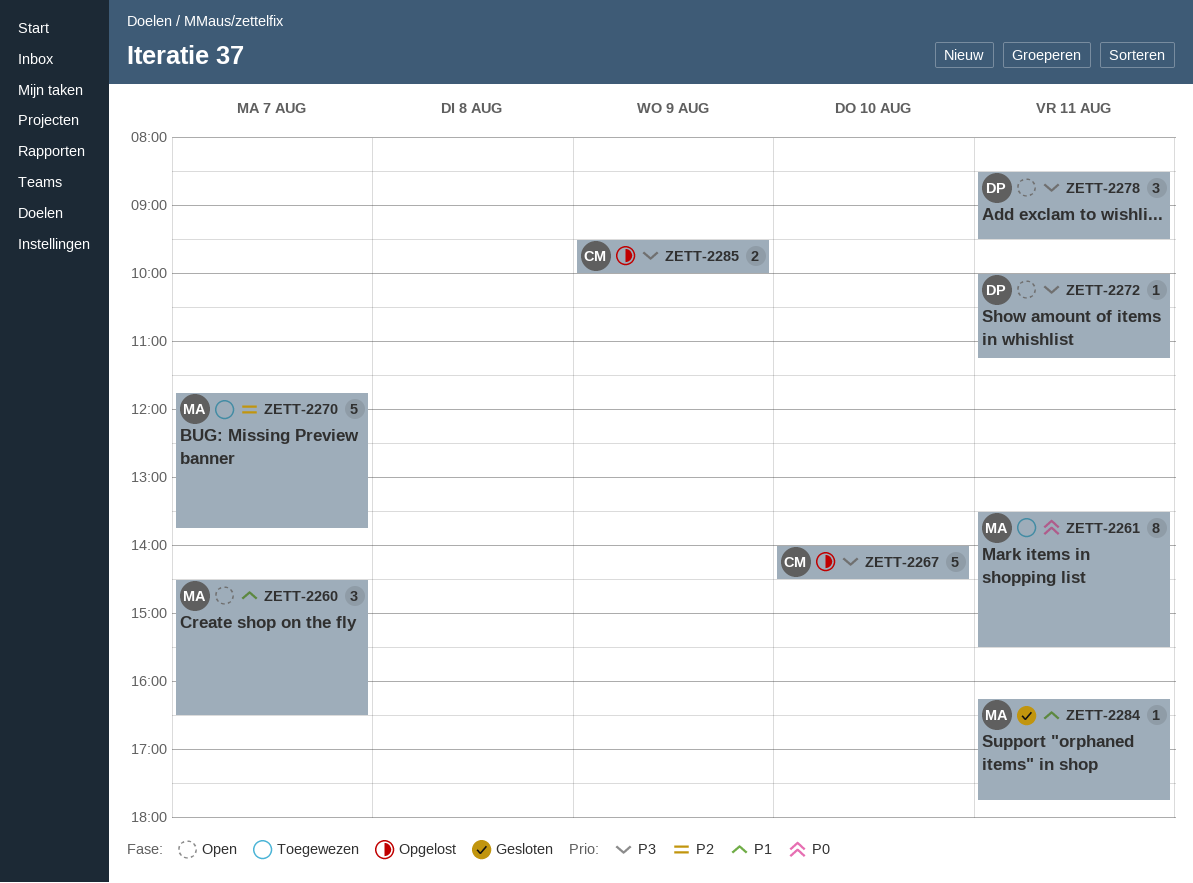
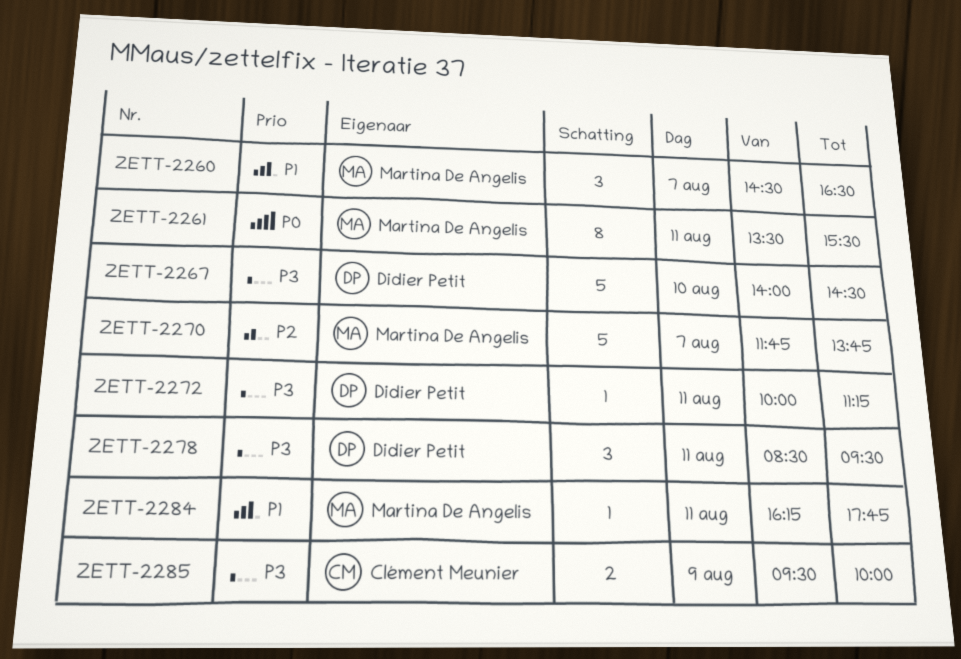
ZETT-2267, owner: Clément Meunier -> Didier Petit

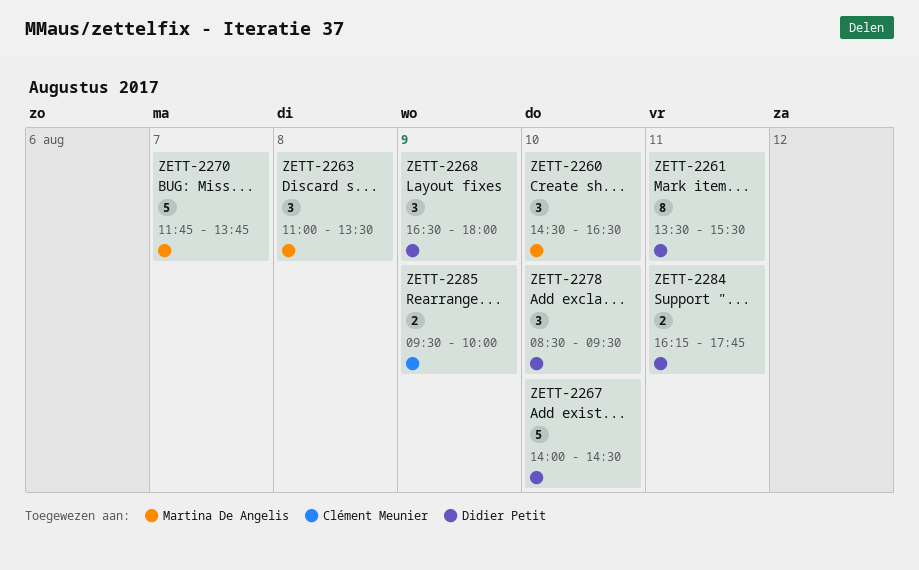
ZETT-2260, day: Aug 7 -> Aug 10
ZETT-2261, owner: Martina De Angelis -> Didier Petit
ZETT-2263: none -> present
ZETT-2268: none -> present
ZETT-2272: present -> none
ZETT-2278, day: Aug 11 -> Aug 10
ZETT-2284, owner: Martina De Angelis -> Didier Petit
ZETT-2284, estimate: 1 -> 2

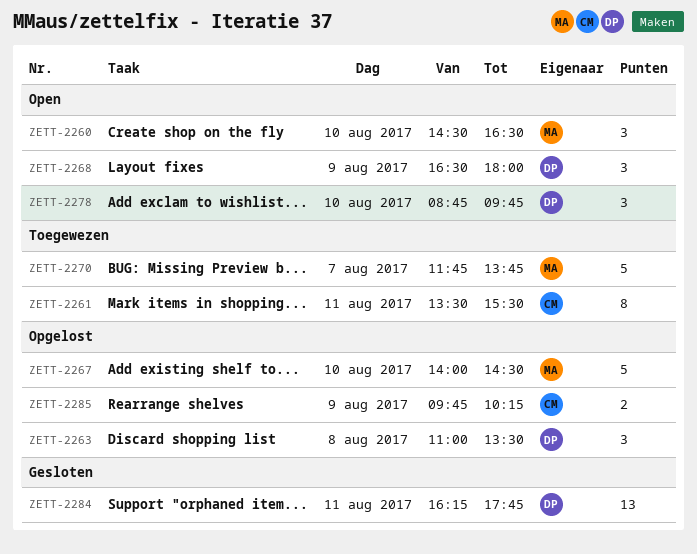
ZETT-2261, owner: Didier Petit -> Clément Meunier
ZETT-2263, owner: Martina De Angelis -> Didier Petit
ZETT-2267, owner: Didier Petit -> Martina De Angelis
ZETT-2278, begins: 08:30 -> 08:45
ZETT-2278, ends: 09:30 -> 09:45
ZETT-2284, estimate: 2 -> 13
ZETT-2285, begins: 09:30 -> 09:45
ZETT-2285, ends: 10:00 -> 10:15

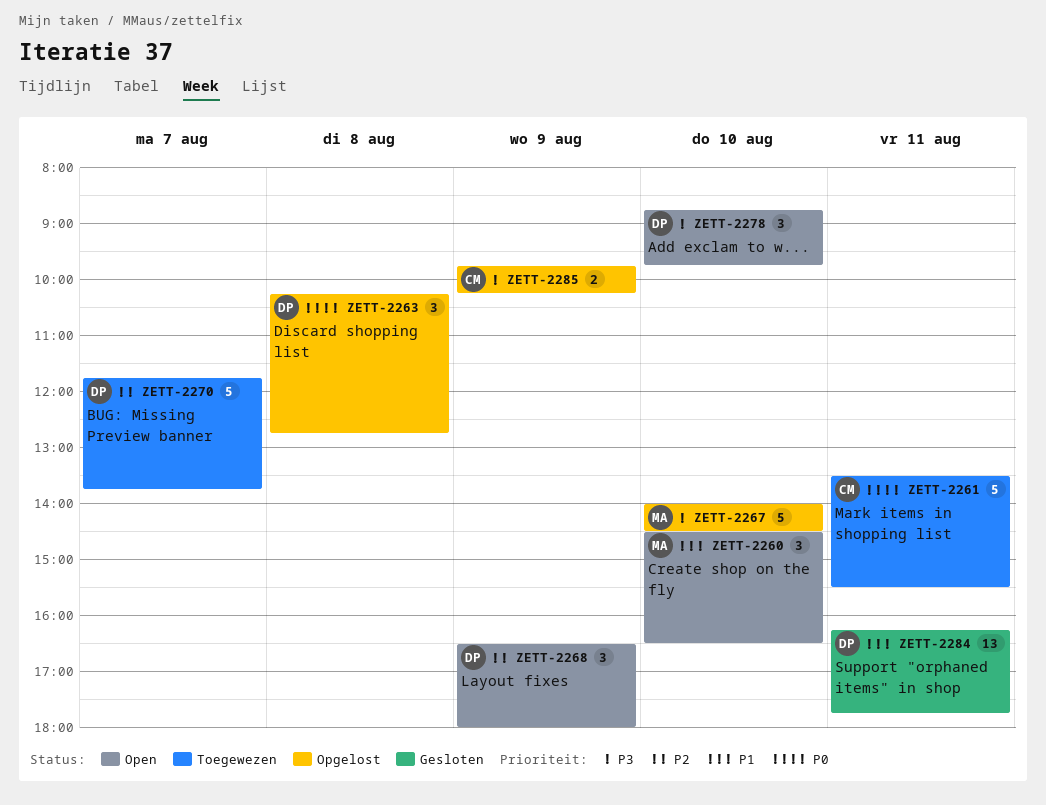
ZETT-2261, estimate: 8 -> 5
ZETT-2263, begins: 11:00 -> 10:15
ZETT-2263, ends: 13:30 -> 12:45
ZETT-2270, owner: MA -> DP

